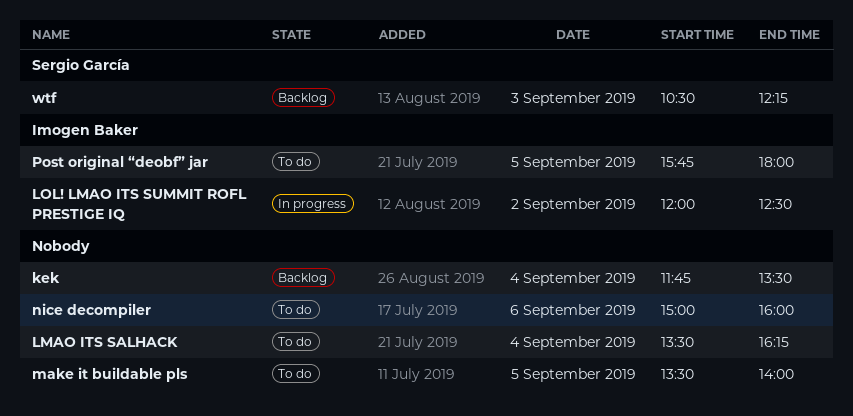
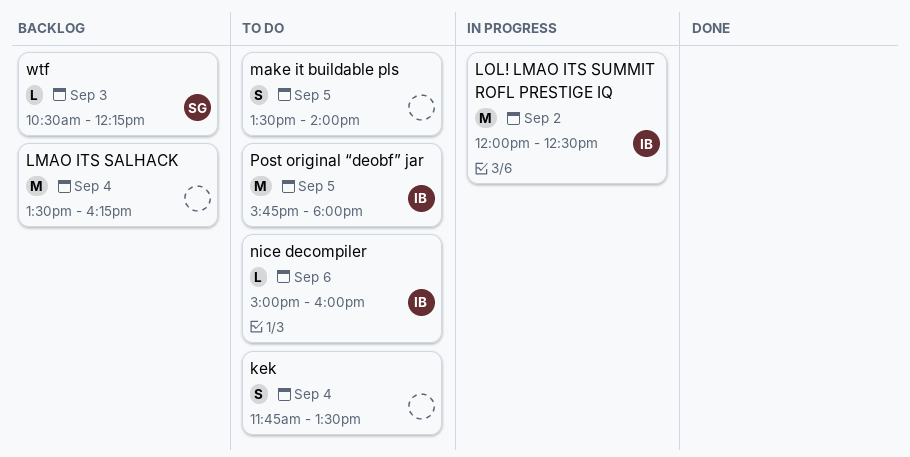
kek, status: Backlog -> To do
LMAO ITS SALHACK, status: To do -> Backlog
nice decompiler, owner: none -> Imogen Baker

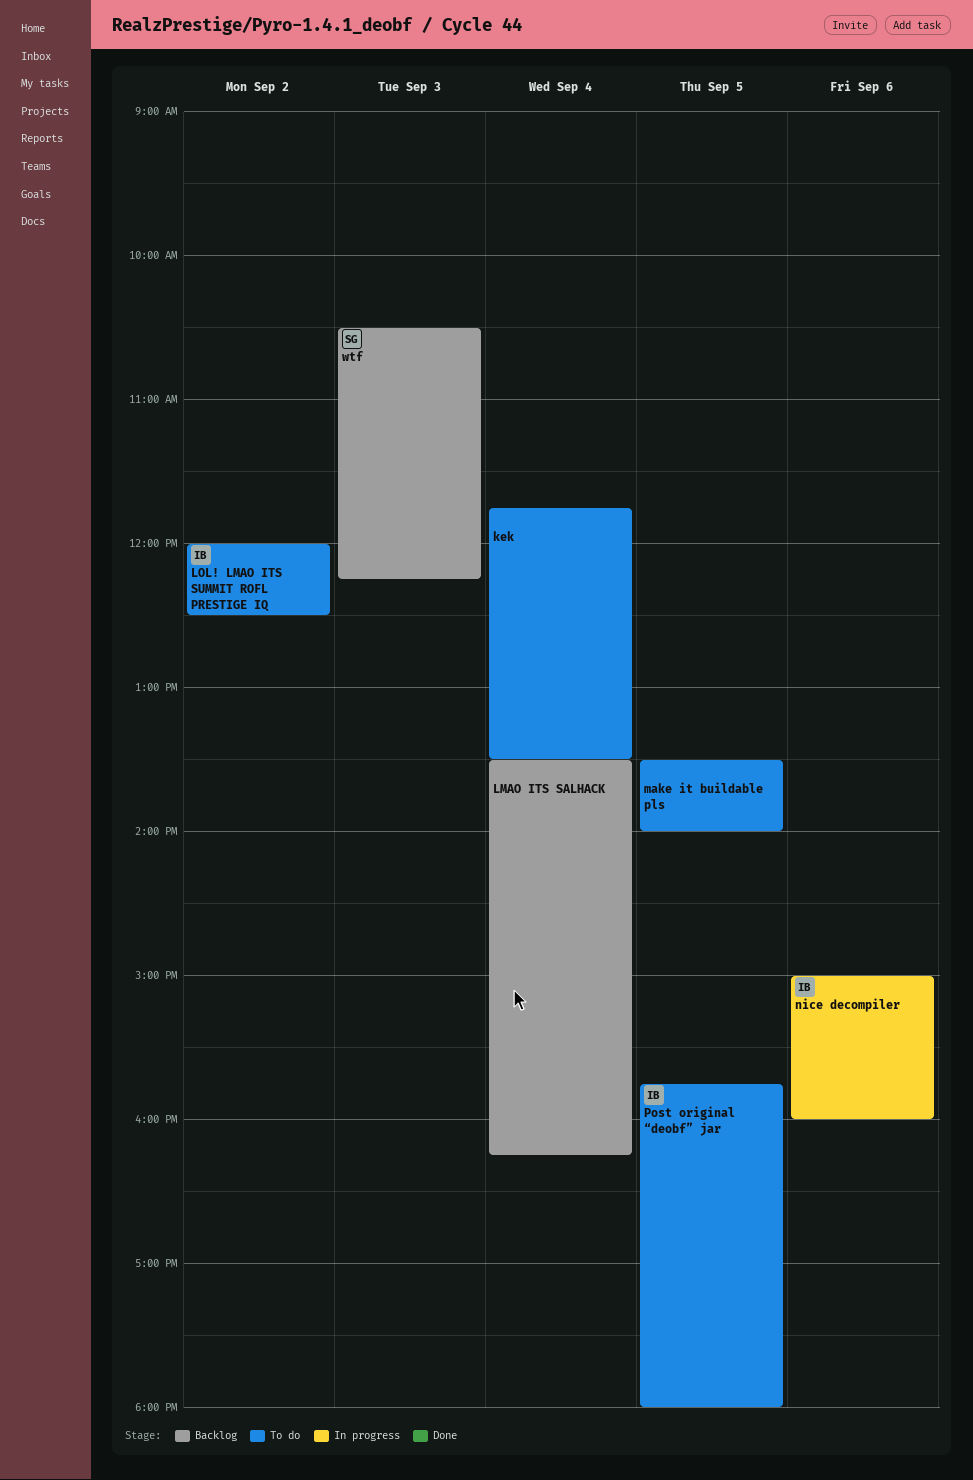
LOL! LMAO ITS SUMMIT ROFL PRESTIGE IQ, status: In progress -> To do
nice decompiler, status: To do -> In progress

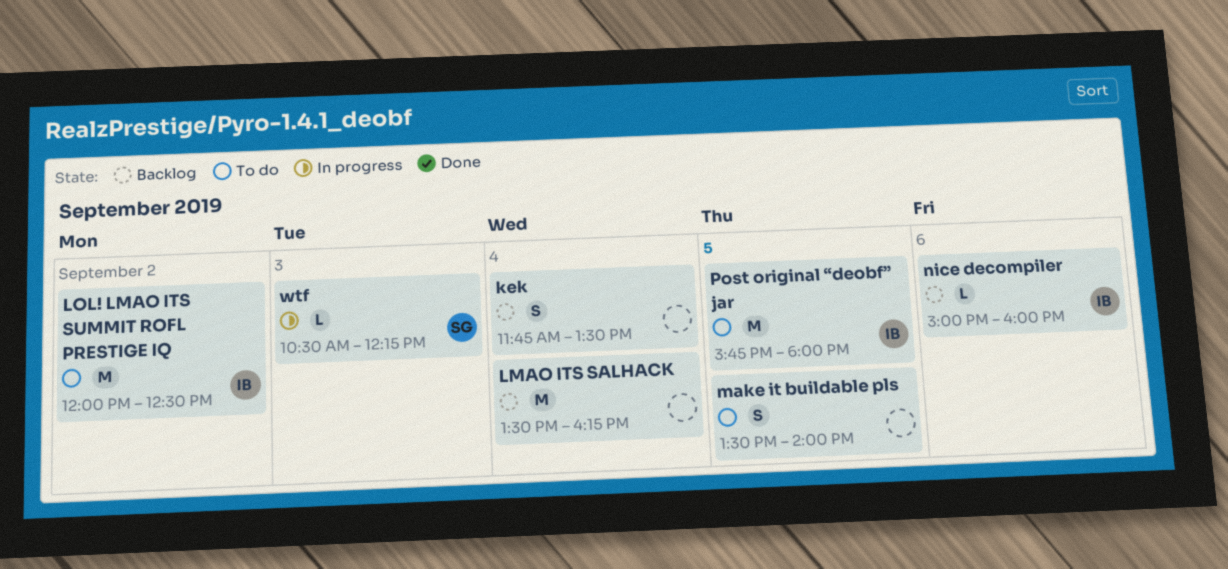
kek, status: To do -> Backlog
nice decompiler, status: In progress -> Backlog
wtf, status: Backlog -> In progress

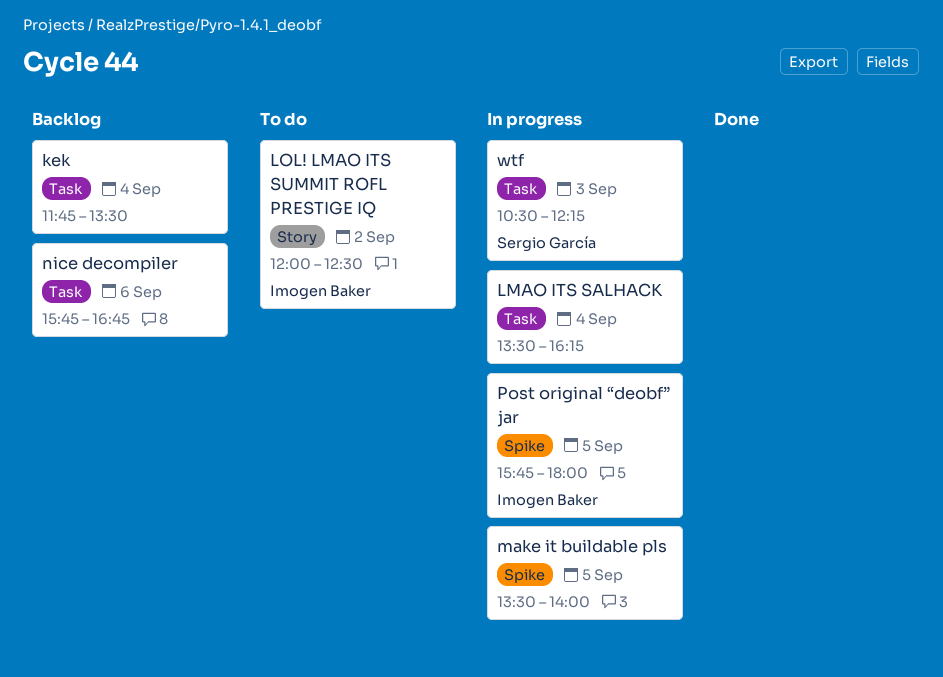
LMAO ITS SALHACK, status: Backlog -> In progress
make it buildable pls, status: To do -> In progress
nice decompiler, owner: Imogen Baker -> none
nice decompiler, begins: 15:00 -> 15:45
nice decompiler, ends: 16:00 -> 16:45
Post original “deobf” jar, status: To do -> In progress

